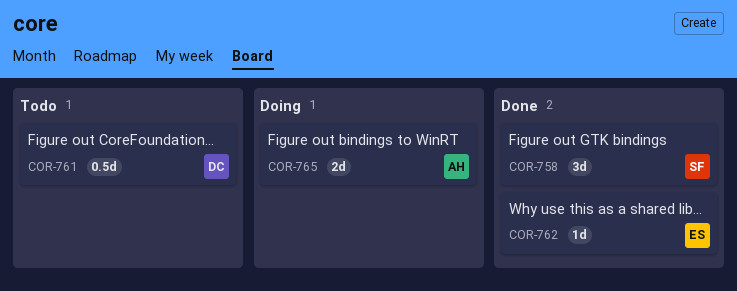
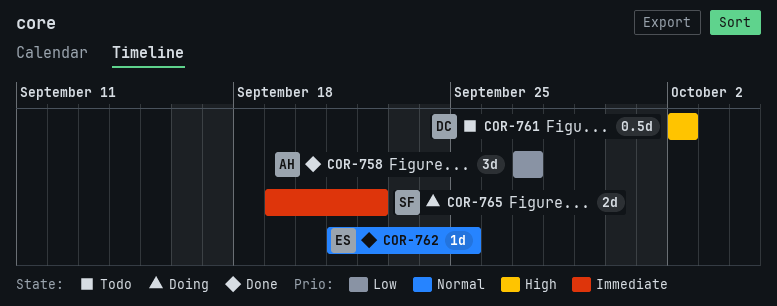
COR-758, owner: SF -> AH
COR-765, owner: AH -> SF

